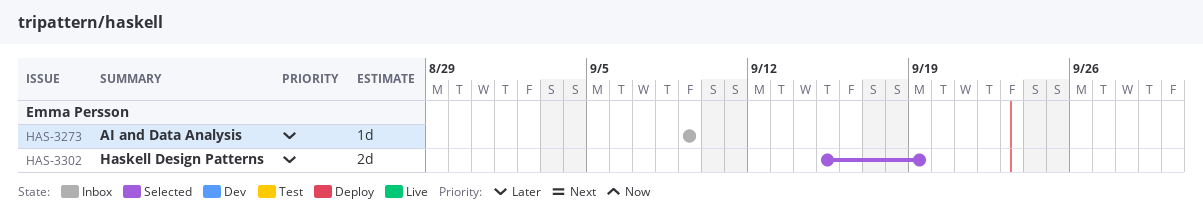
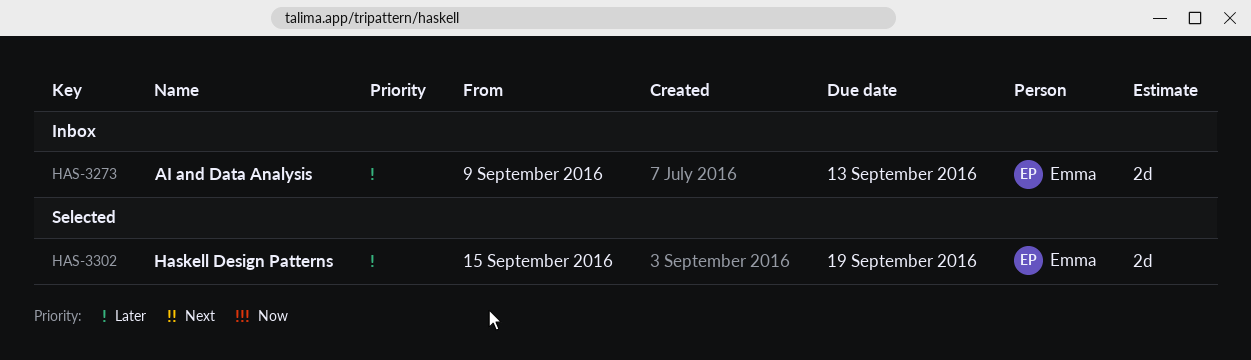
HAS-3273, estimate: 1d -> 2d
HAS-3273, due: Sep 9 -> Sep 13

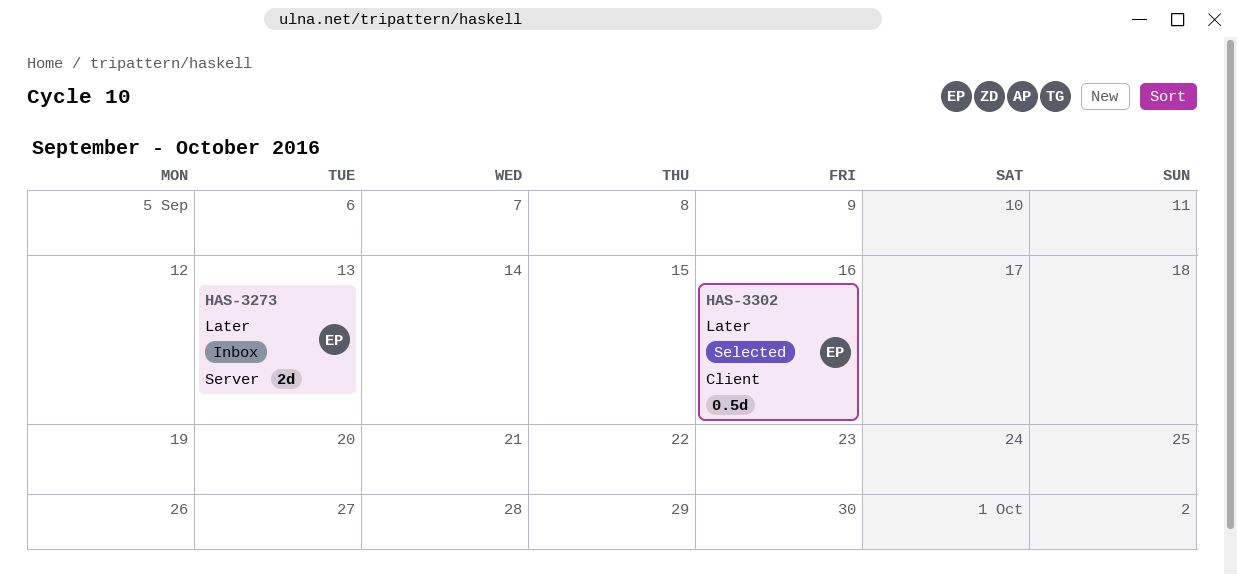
HAS-3302, estimate: 2d -> 0.5d
HAS-3302, due: Sep 19 -> Sep 16

